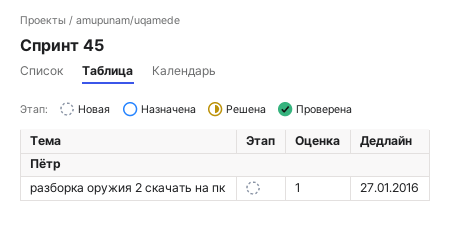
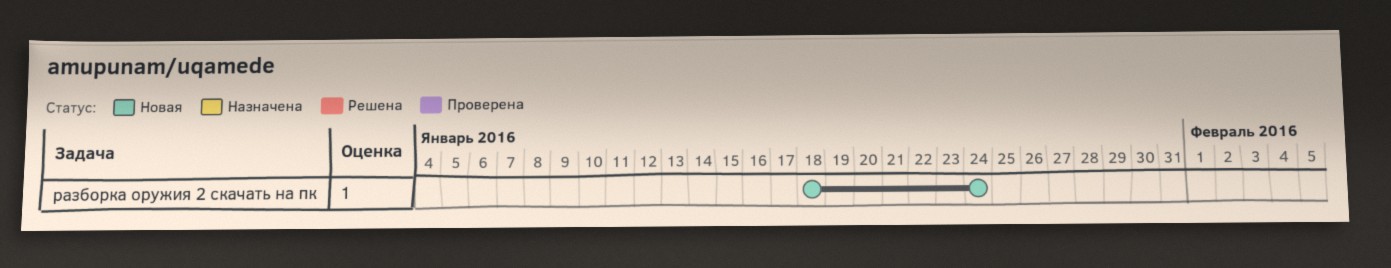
разборка оружия 2 скачать на пк, due: Jan 27 -> Jan 24

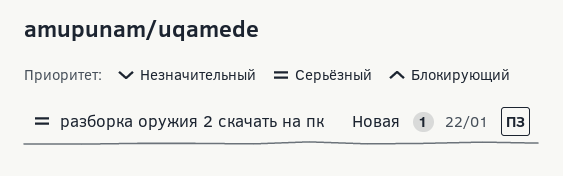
разборка оружия 2 скачать на пк, due: Jan 24 -> Jan 22

